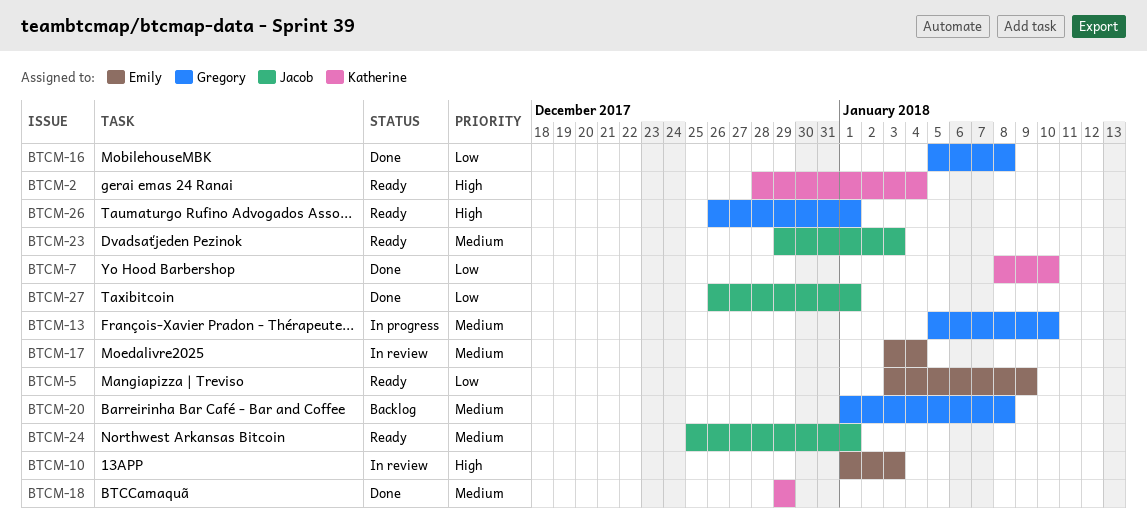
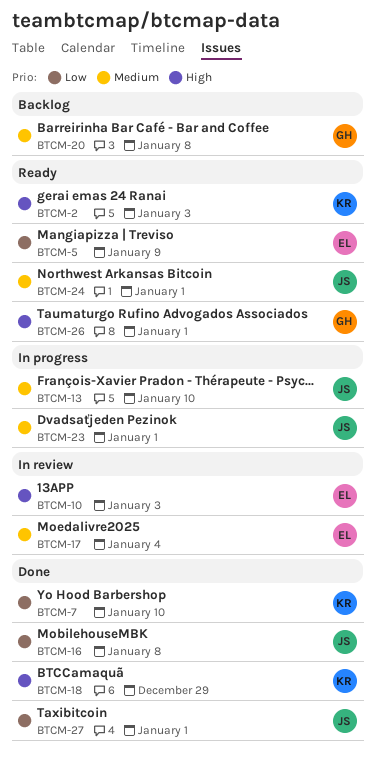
BTCM-2, due: Jan 4 -> Jan 3
BTCM-13, owner: Gregory -> Jacob
BTCM-16, owner: Gregory -> Jacob
BTCM-18, priority: Medium -> High
BTCM-23, status: Ready -> In progress
BTCM-23, due: Jan 3 -> Jan 1

